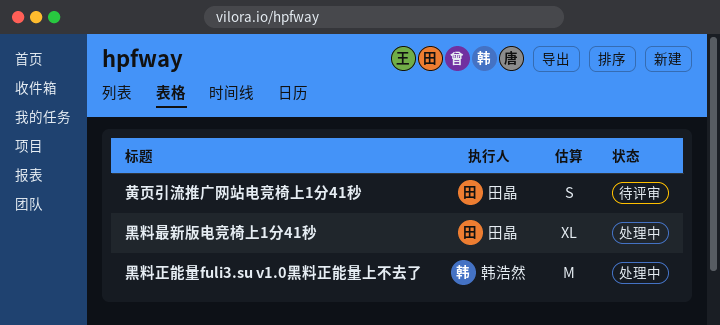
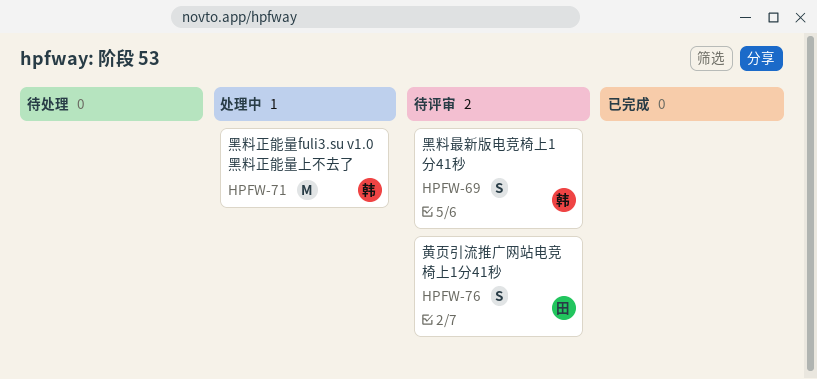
黑料最新版电竞椅上1分41秒, status: 处理中 -> 待评审
黑料最新版电竞椅上1分41秒, owner: 田晶 -> 韩浩然
黑料最新版电竞椅上1分41秒, estimate: XL -> S

